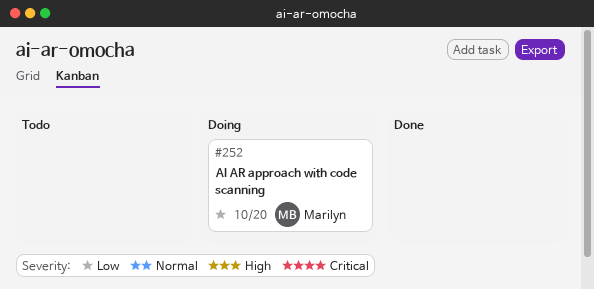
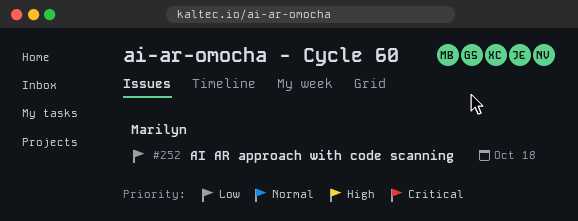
#252, due: Oct 20 -> Oct 18

